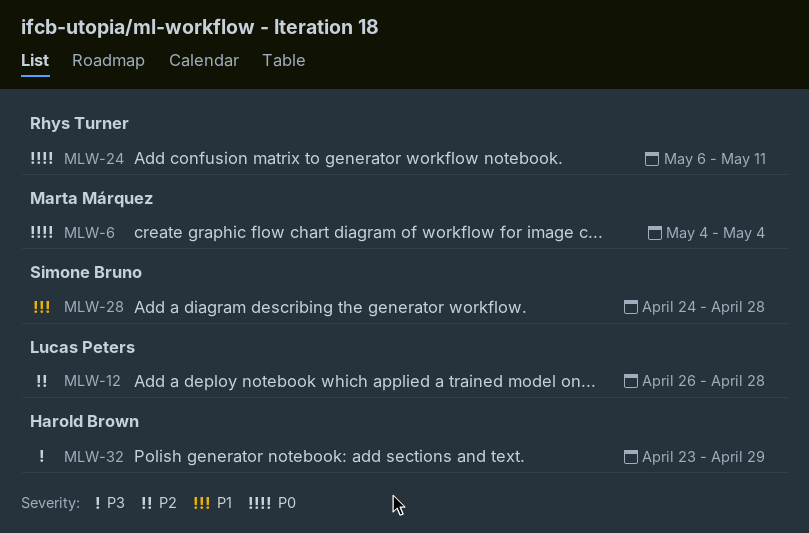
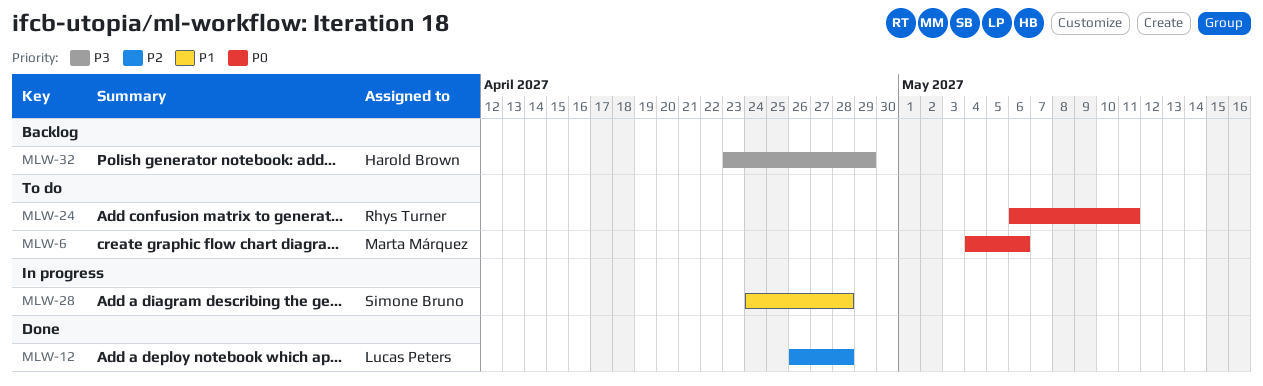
MLW-6, due: May 4 -> May 6

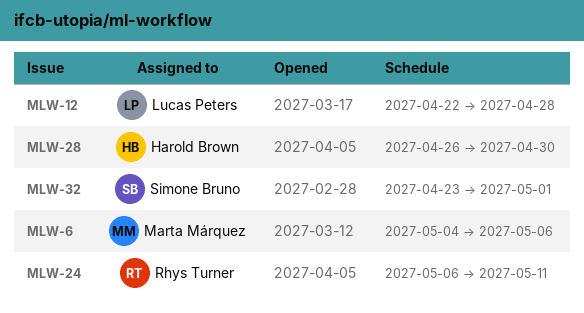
MLW-12, start: Apr 26 -> Apr 22
MLW-28, owner: Simone Bruno -> Harold Brown
MLW-28, start: Apr 24 -> Apr 26
MLW-28, due: Apr 28 -> Apr 30
MLW-32, owner: Harold Brown -> Simone Bruno
MLW-32, due: Apr 29 -> May 1

